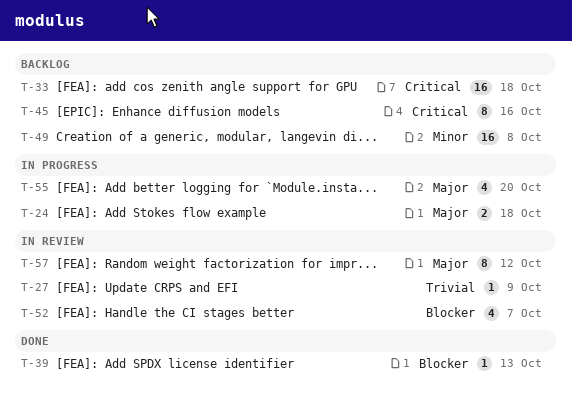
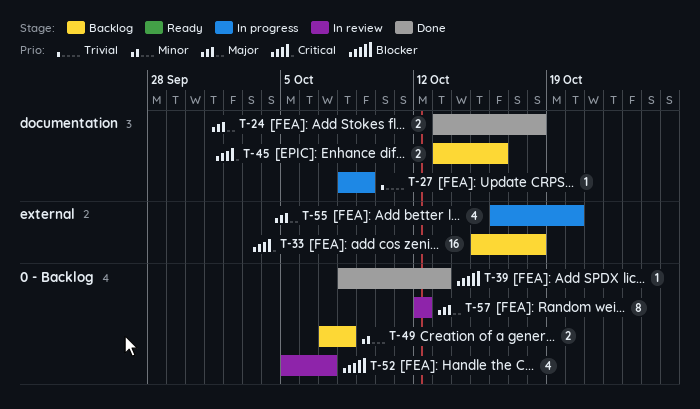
T-24, status: In progress -> Done
T-27, status: In review -> In progress
T-45, estimate: 8 -> 2
T-49, estimate: 16 -> 2

